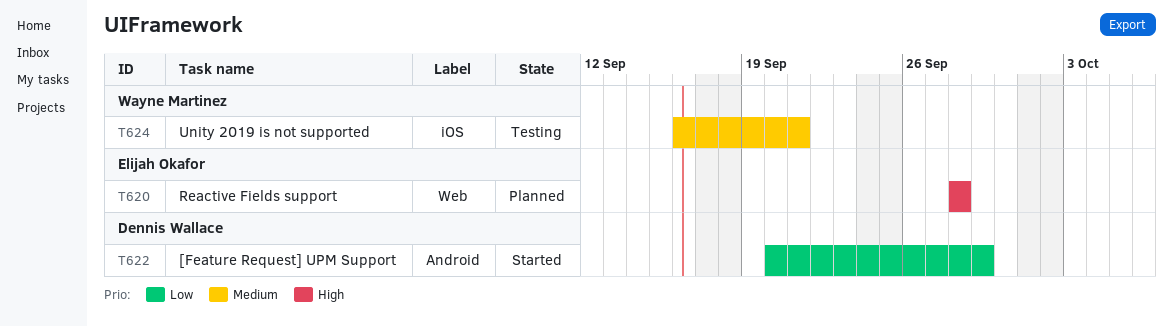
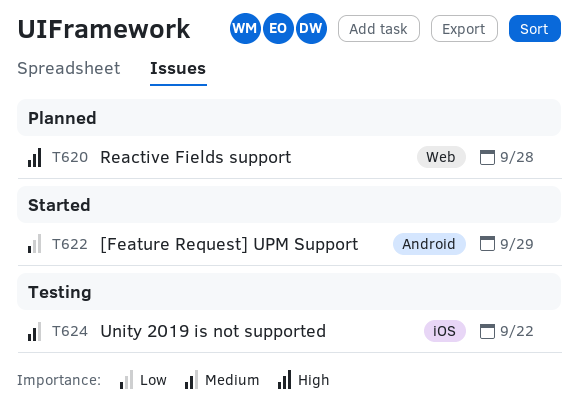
T624, due: Sep 21 -> Sep 22

